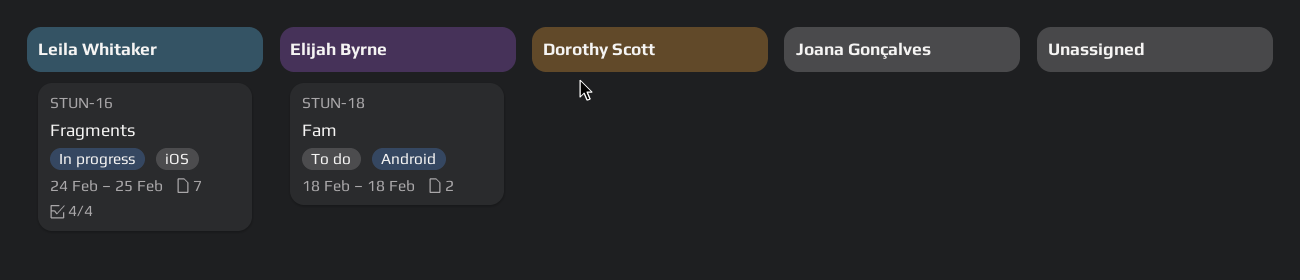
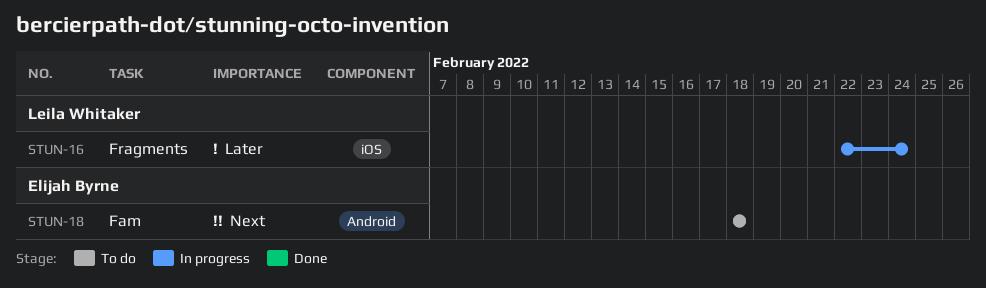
STUN-16, start: Feb 24 -> Feb 22
STUN-16, due: Feb 25 -> Feb 24

